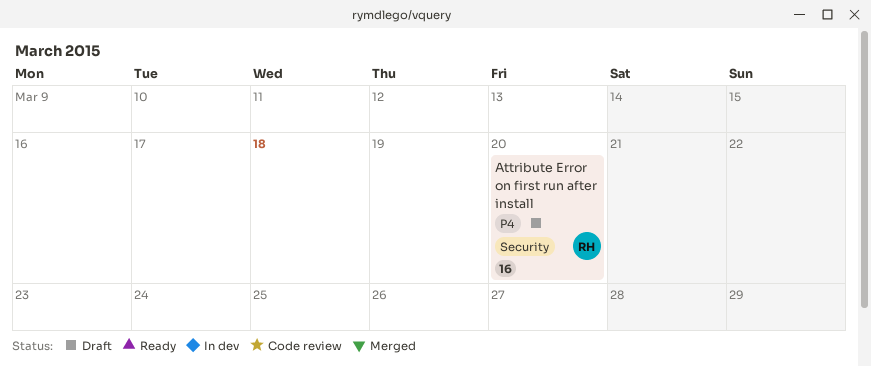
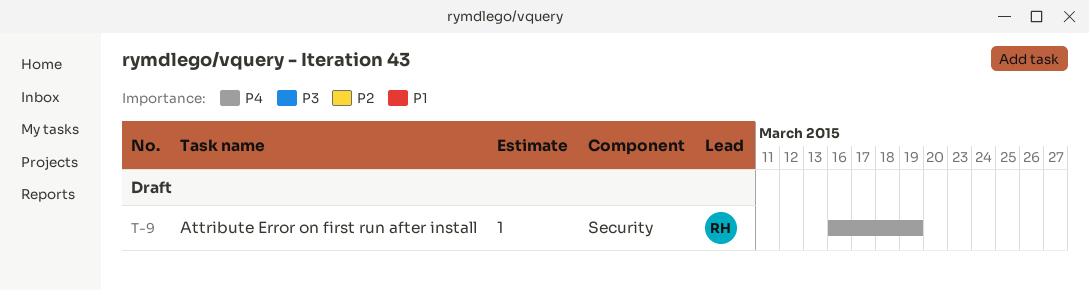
Attribute Error on first run after install, estimate: 16 -> 1
Attribute Error on first run after install, due: Mar 20 -> Mar 19

